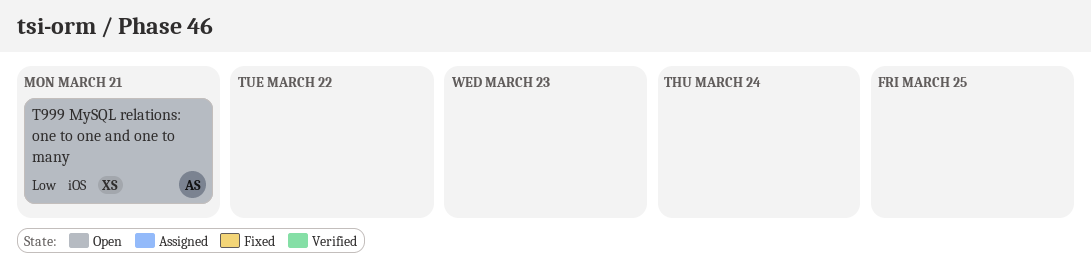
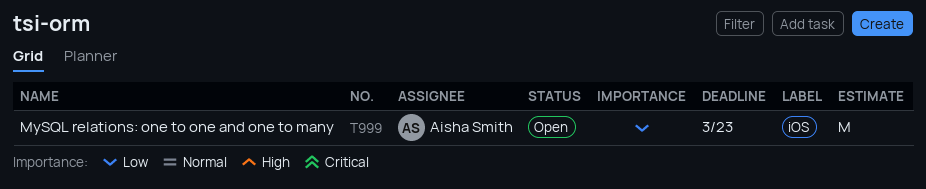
T999, estimate: XS -> M
T999, due: Mar 21 -> Mar 23

